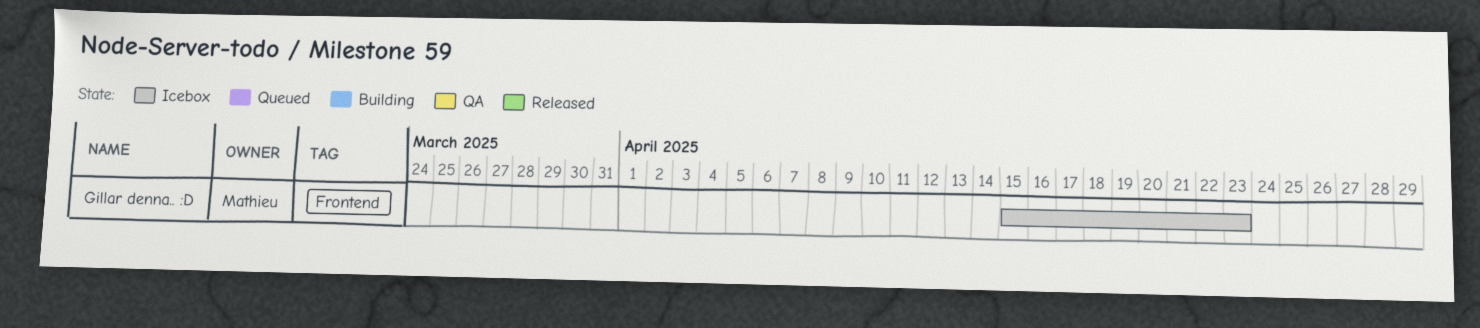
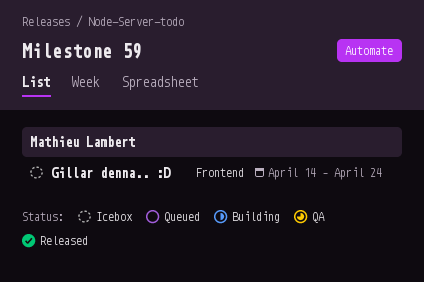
Gillar denna.. :D, start: Apr 15 -> Apr 14
Gillar denna.. :D, due: Apr 23 -> Apr 24

